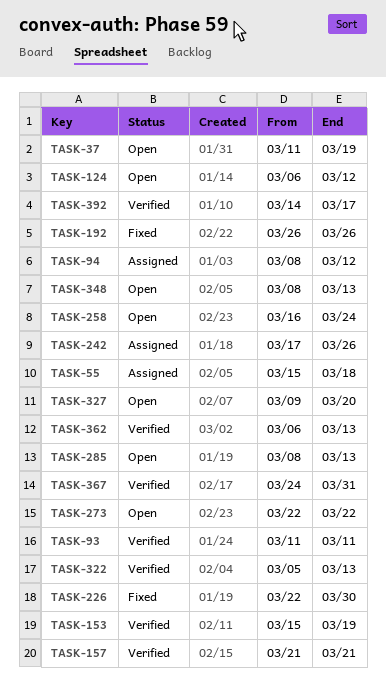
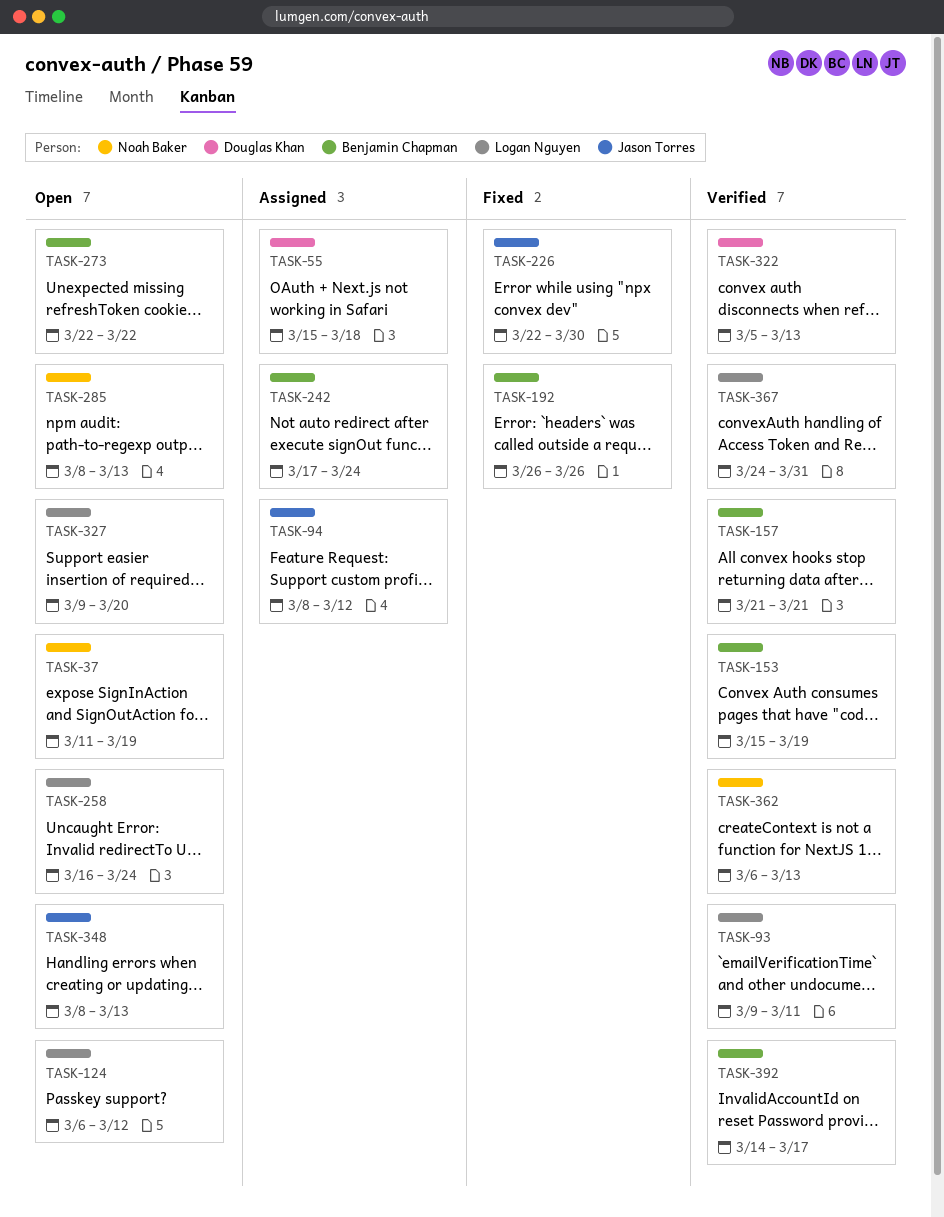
TASK-93, start: Mar 11 -> Mar 9
TASK-242, due: Mar 26 -> Mar 24

